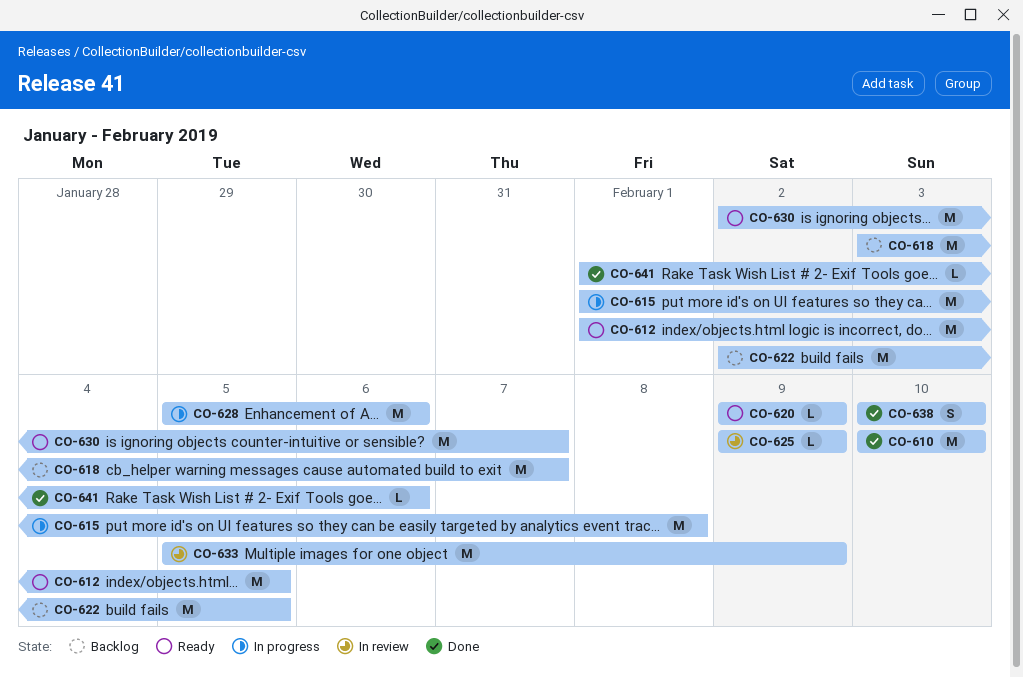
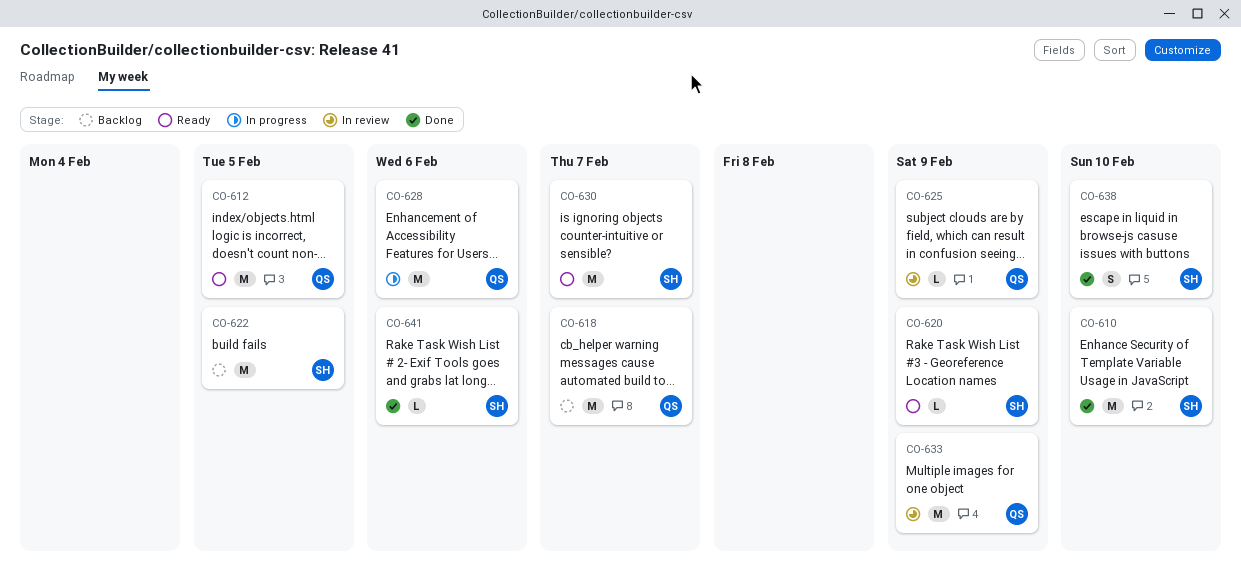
CO-615: present -> none

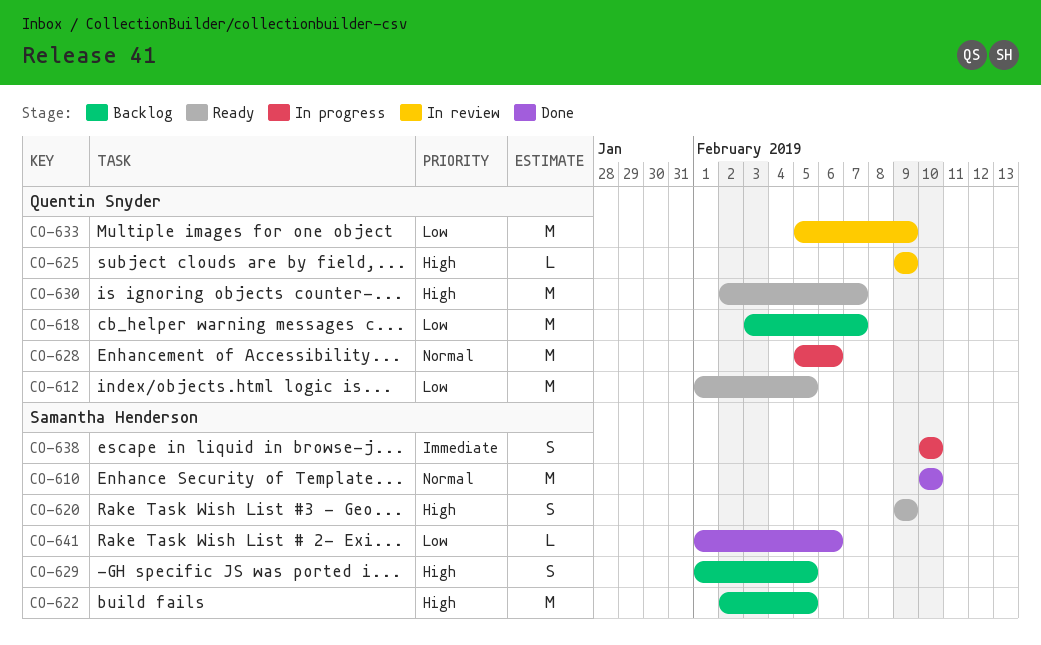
CO-620, estimate: L -> S
CO-629: none -> present
CO-630, owner: Samantha Henderson -> Quentin Snyder
CO-638, status: Done -> In progress

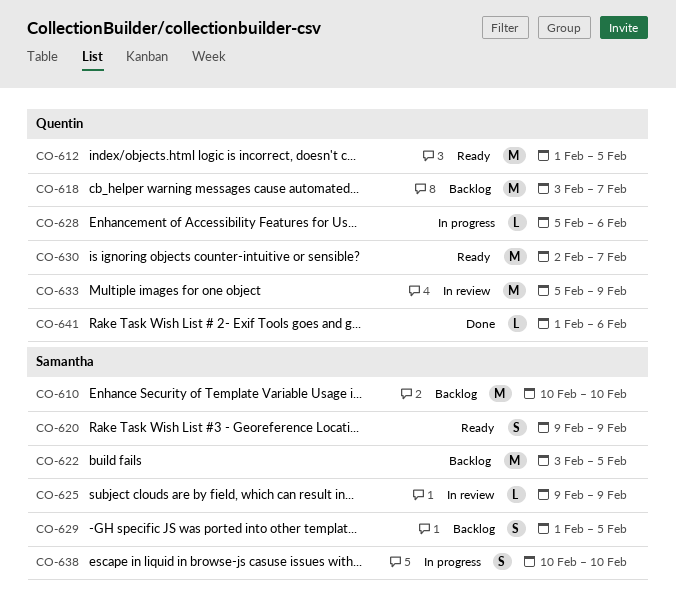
CO-610, status: Done -> Backlog
CO-622, start: Feb 2 -> Feb 3
CO-625, owner: Quentin Snyder -> Samantha Henderson
CO-628, estimate: M -> L
CO-641, owner: Samantha Henderson -> Quentin Snyder

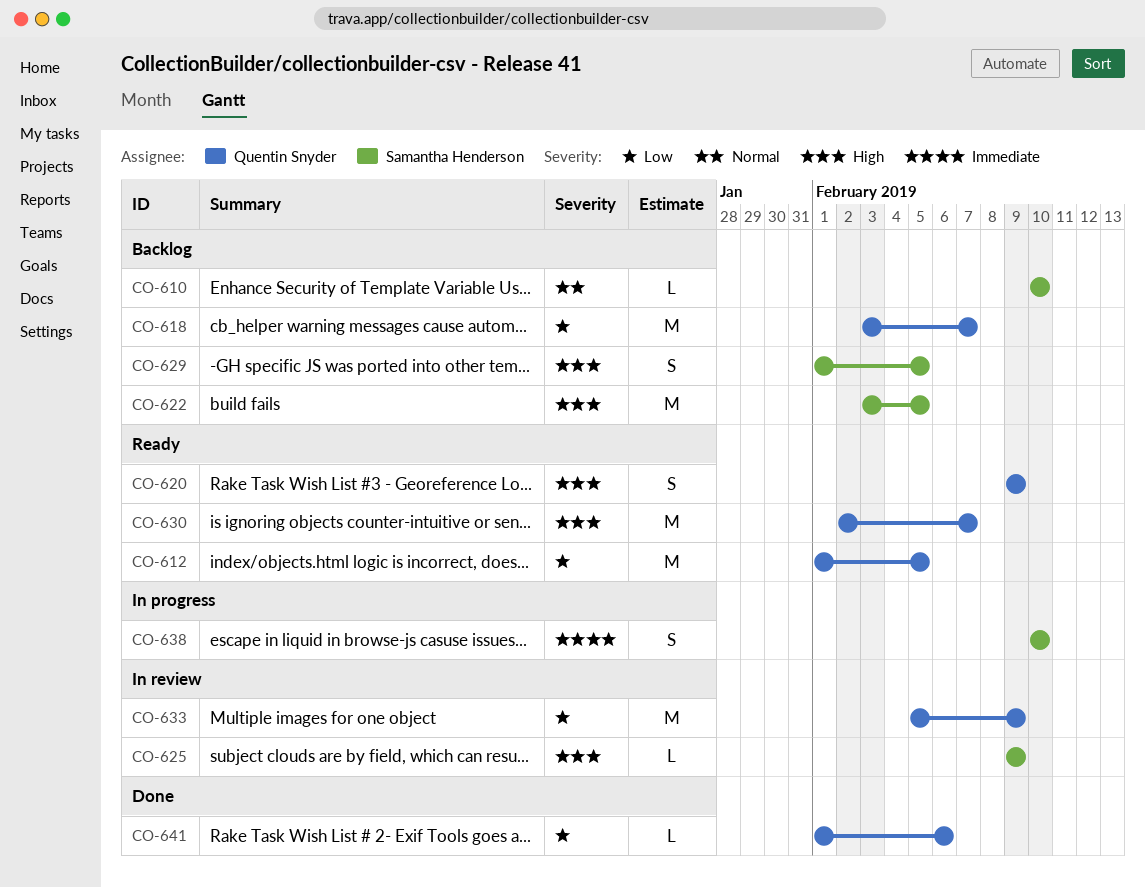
CO-610, estimate: M -> L
CO-620, owner: Samantha Henderson -> Quentin Snyder
CO-628: present -> none

